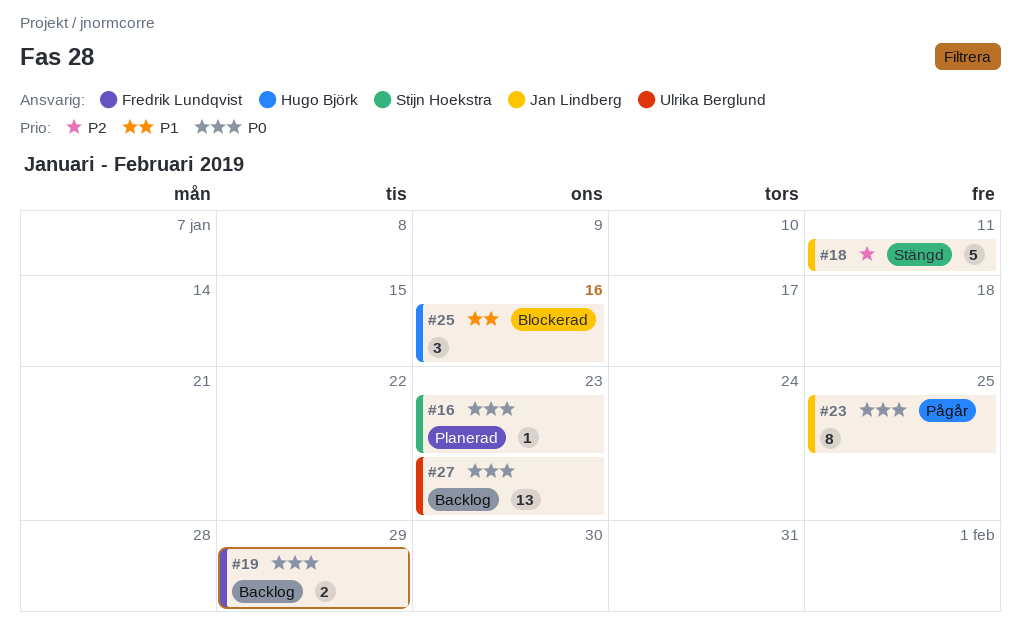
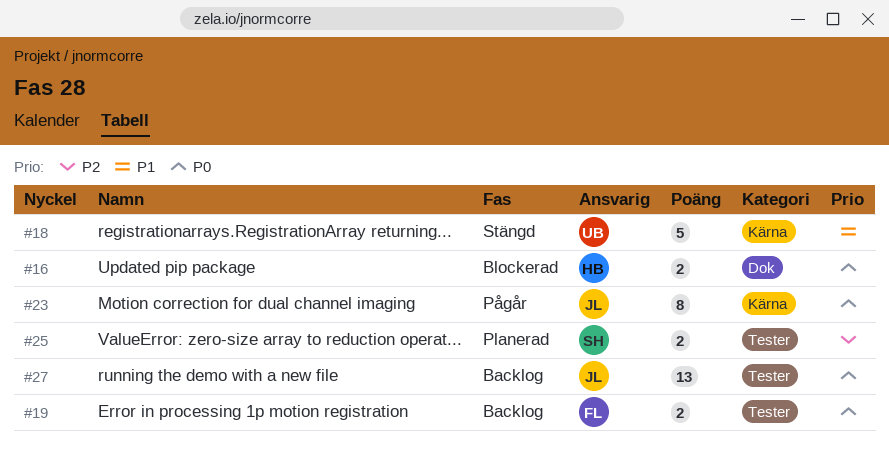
#16, status: Planerad -> Blockerad
#16, owner: Stijn Hoekstra -> Hugo Björk
#16, estimate: 1 -> 2
#18, owner: Jan Lindberg -> Ulrika Berglund
#18, priority: P2 -> P1
#25, status: Blockerad -> Planerad
#25, owner: Hugo Björk -> Stijn Hoekstra
#25, priority: P1 -> P2
#25, estimate: 3 -> 2
#27, owner: Ulrika Berglund -> Jan Lindberg

